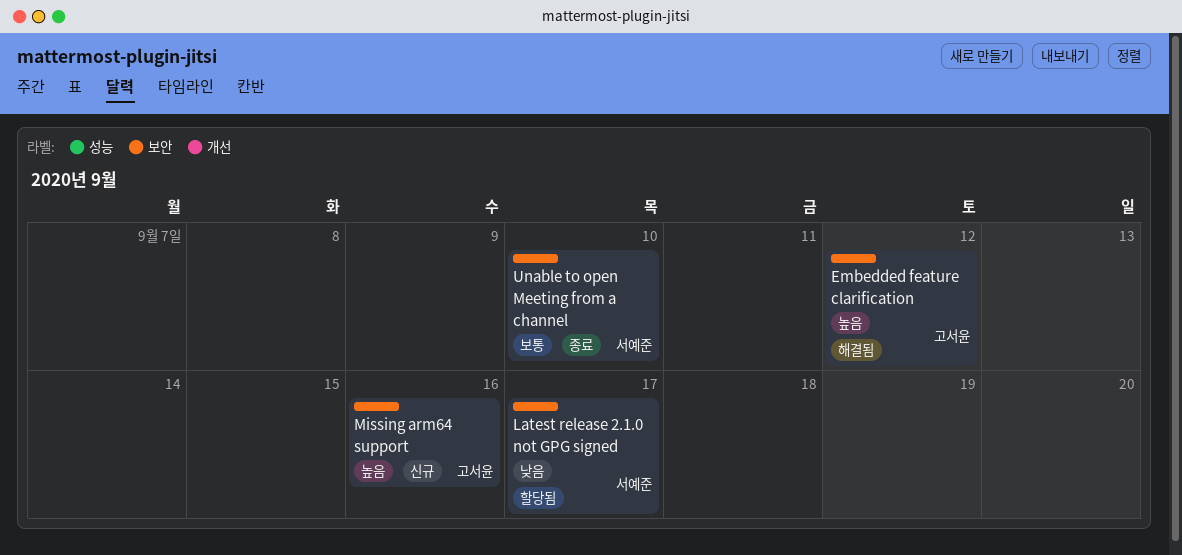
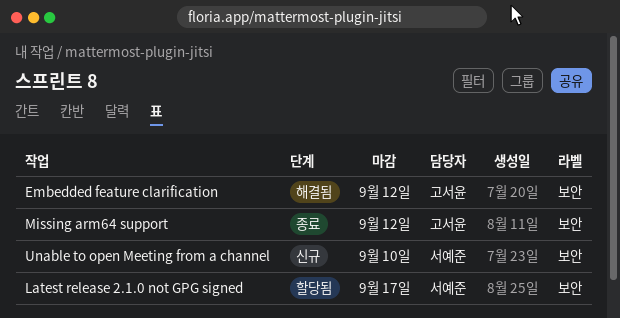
Missing arm64 support, status: 신규 -> 종료
Missing arm64 support, due: Sep 16 -> Sep 12
Unable to open Meeting from a channel, status: 종료 -> 신규

